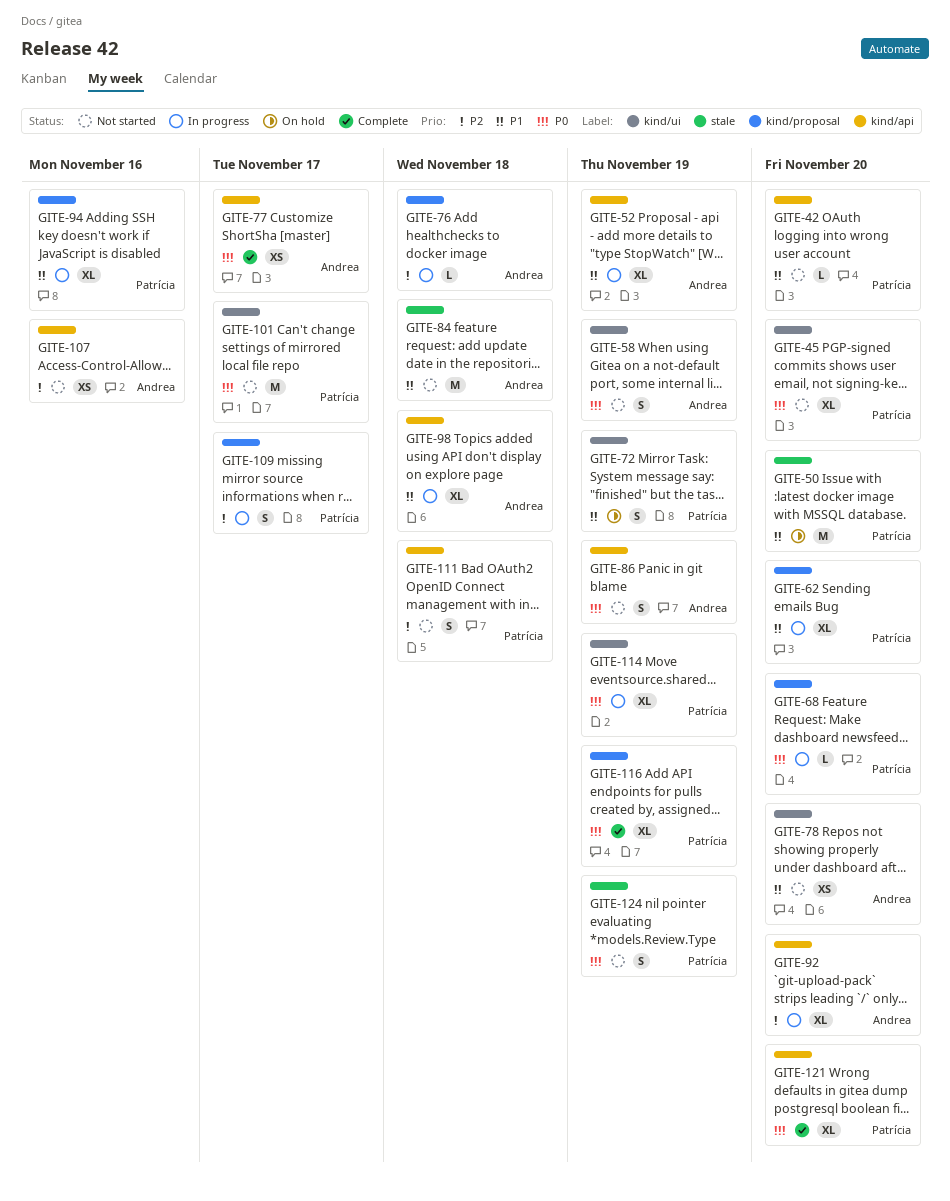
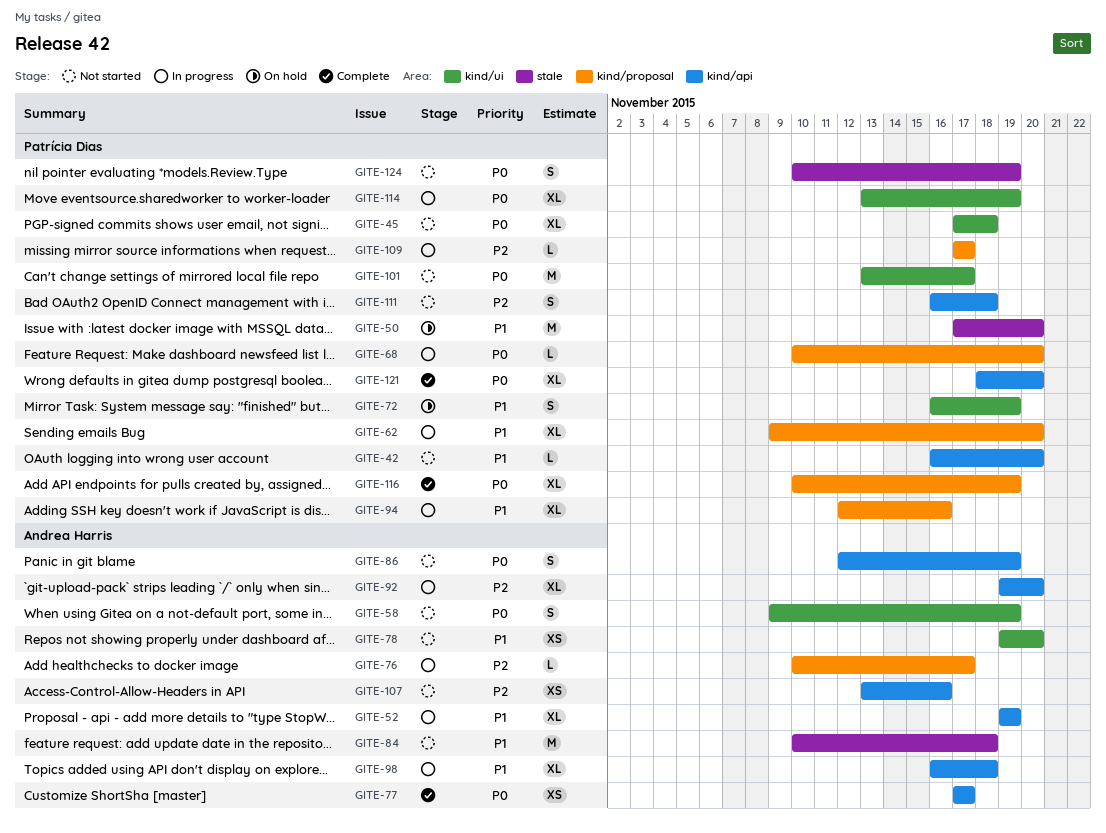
GITE-45, due: Nov 20 -> Nov 18
GITE-76, due: Nov 18 -> Nov 17
GITE-109, estimate: S -> L

